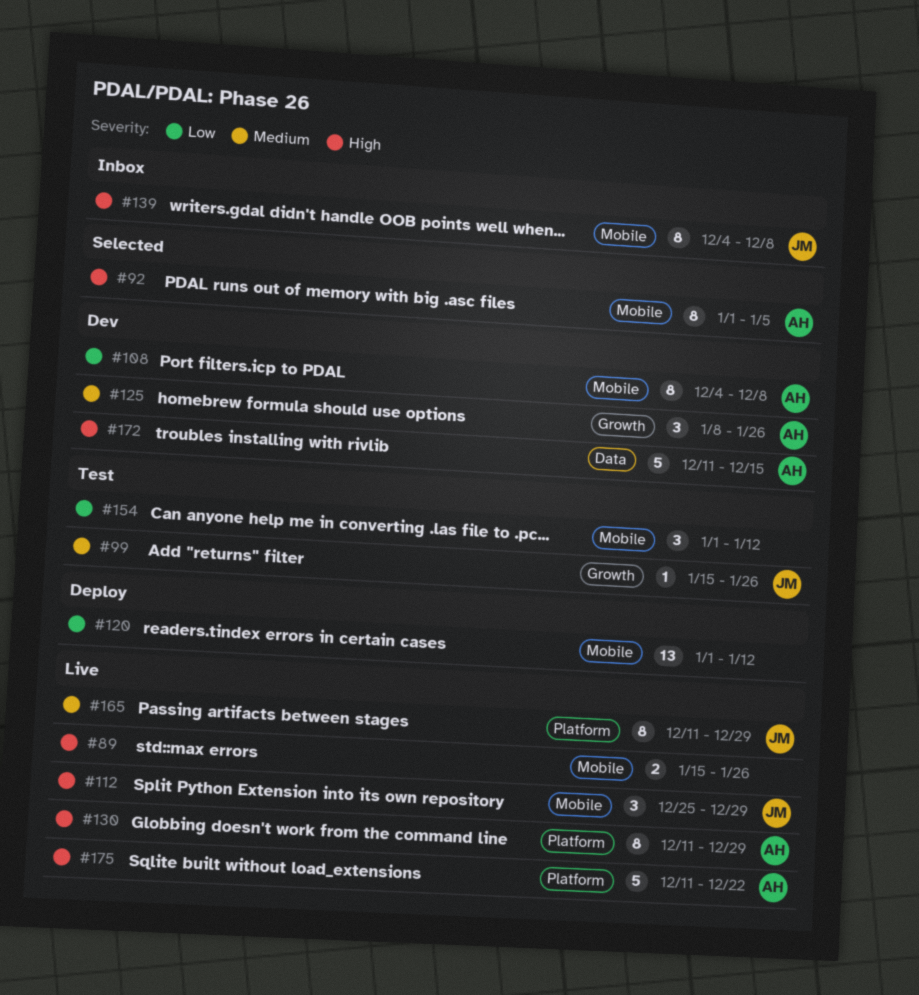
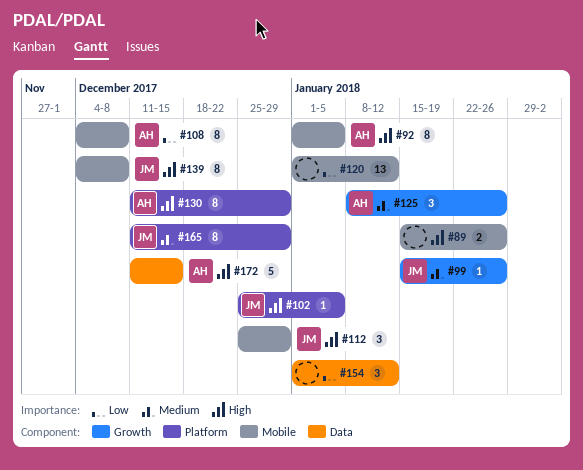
#102: none -> present
#154, label: Mobile -> Data
#175: present -> none

